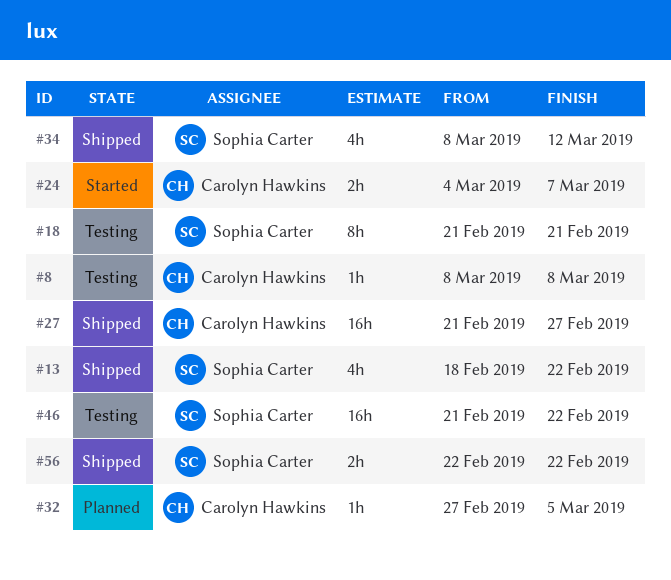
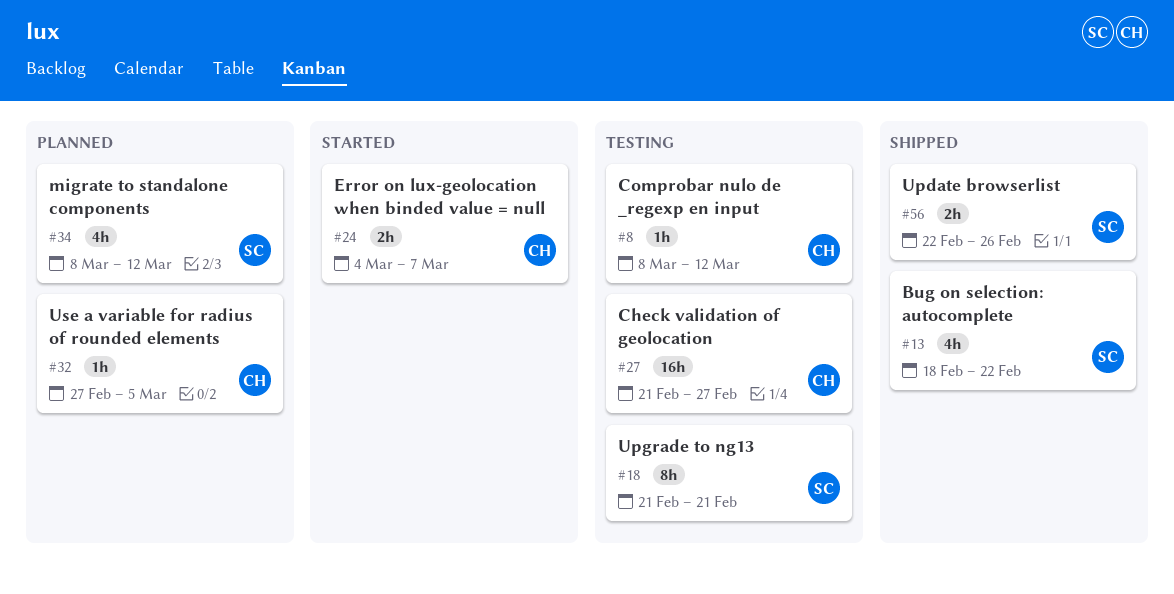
#8, due: Mar 8 -> Mar 12
#27, status: Shipped -> Testing
#34, status: Shipped -> Planned
#46: present -> none
#56, due: Feb 22 -> Feb 26

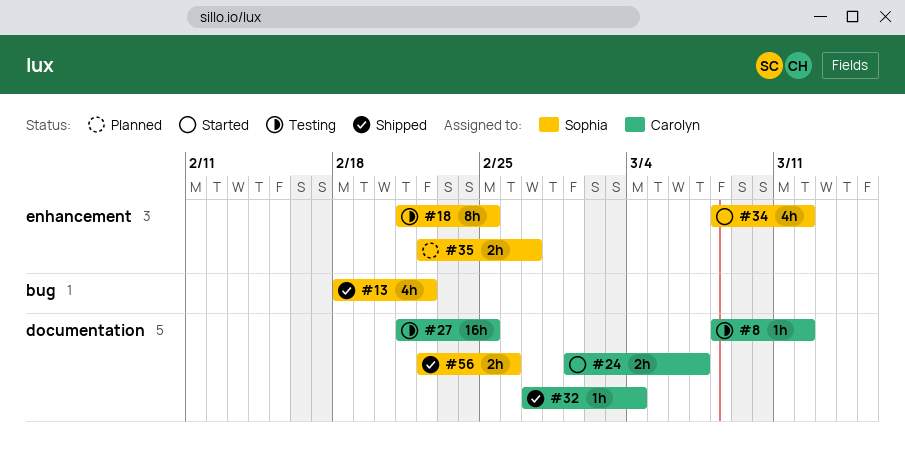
#18, due: Feb 21 -> Feb 25
#24, start: Mar 4 -> Mar 1
#27, due: Feb 27 -> Feb 25
#32, status: Planned -> Shipped
#32, due: Mar 5 -> Mar 4
#34, status: Planned -> Started
#35: none -> present

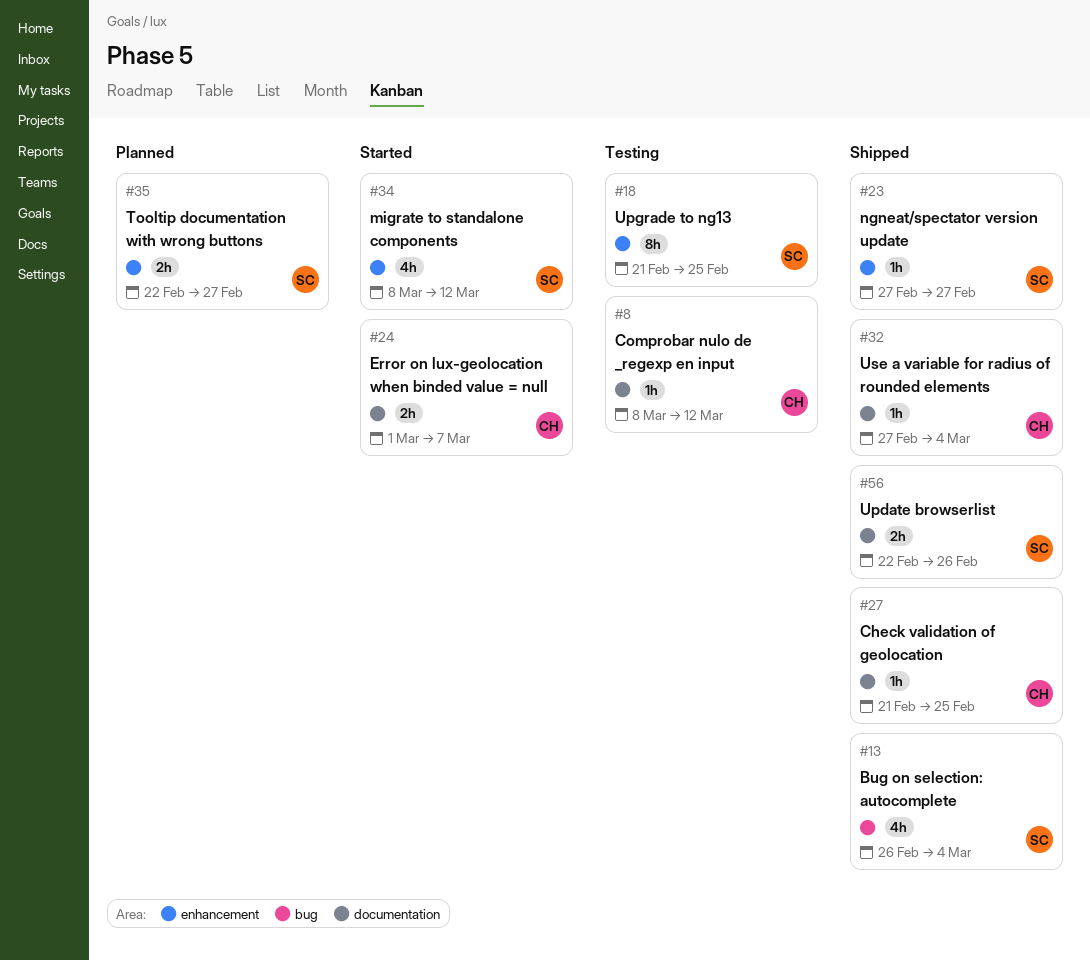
#13, start: Feb 18 -> Feb 26
#13, due: Feb 22 -> Mar 4
#23: none -> present
#27, status: Testing -> Shipped
#27, estimate: 16h -> 1h

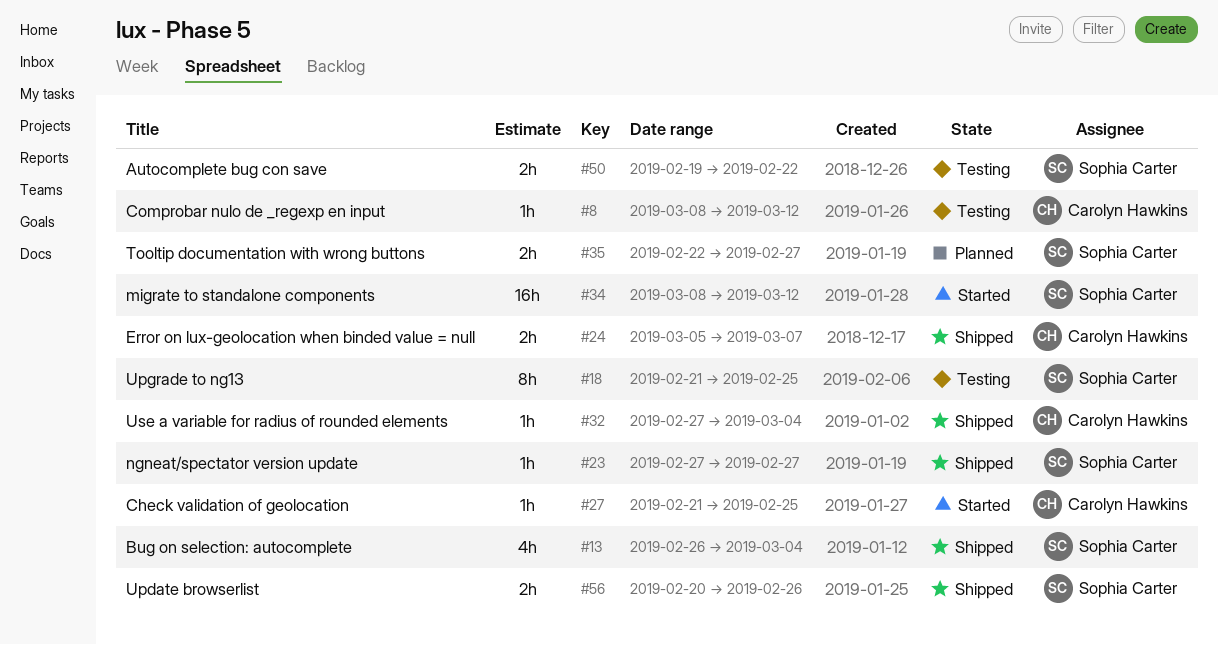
#24, status: Started -> Shipped
#24, start: Mar 1 -> Mar 5
#27, status: Shipped -> Started
#34, estimate: 4h -> 16h
#50: none -> present
#56, start: Feb 22 -> Feb 20

